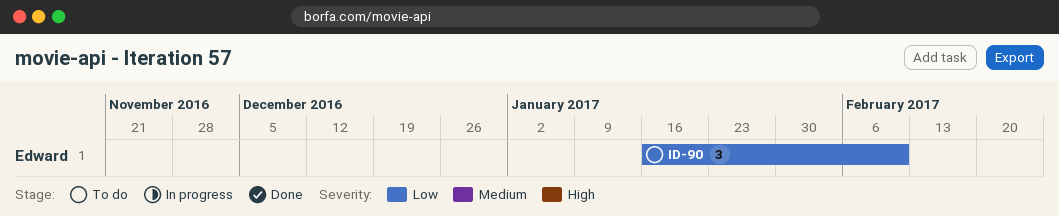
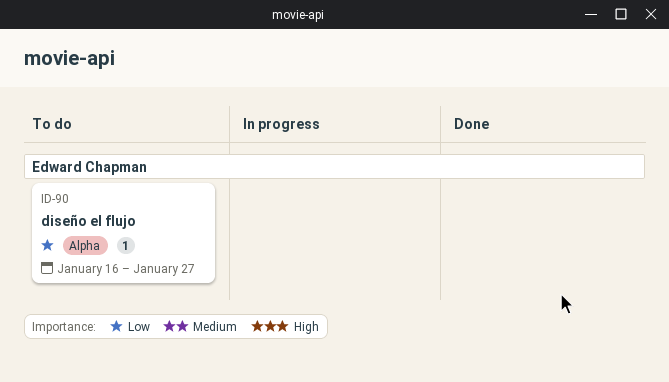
ID-90, estimate: 3 -> 1
ID-90, due: Feb 10 -> Jan 27

